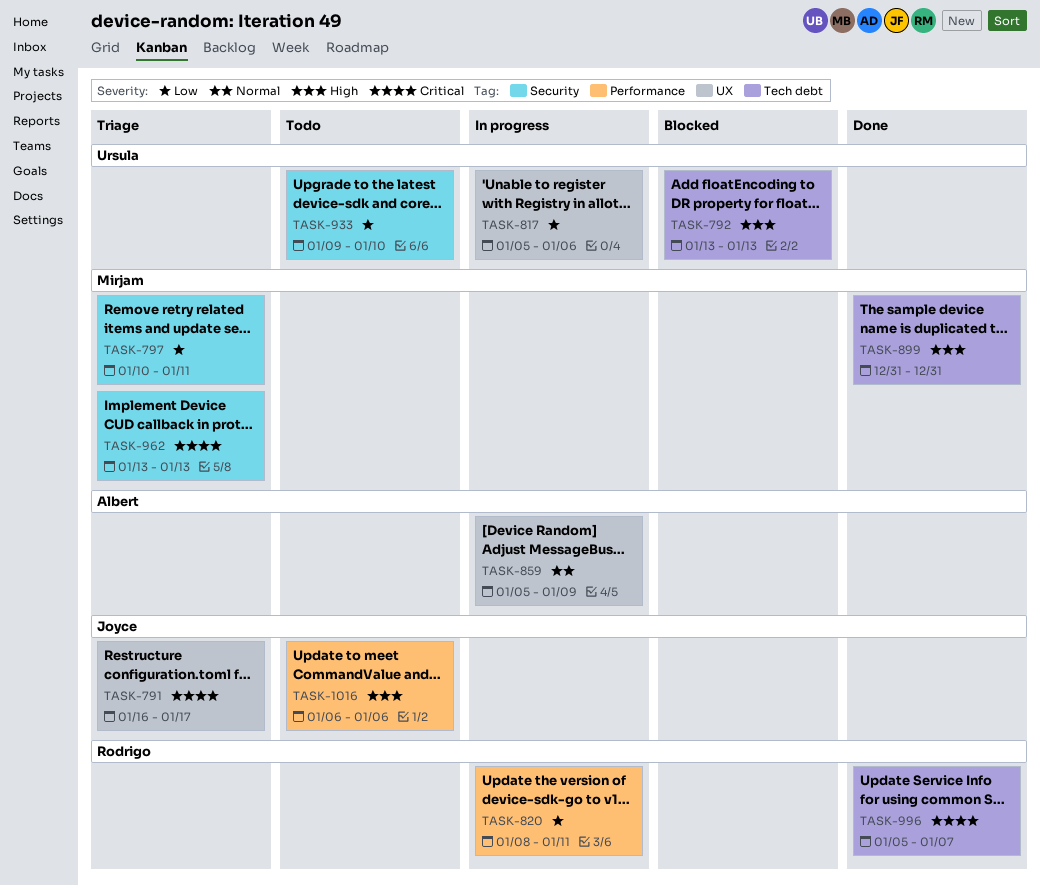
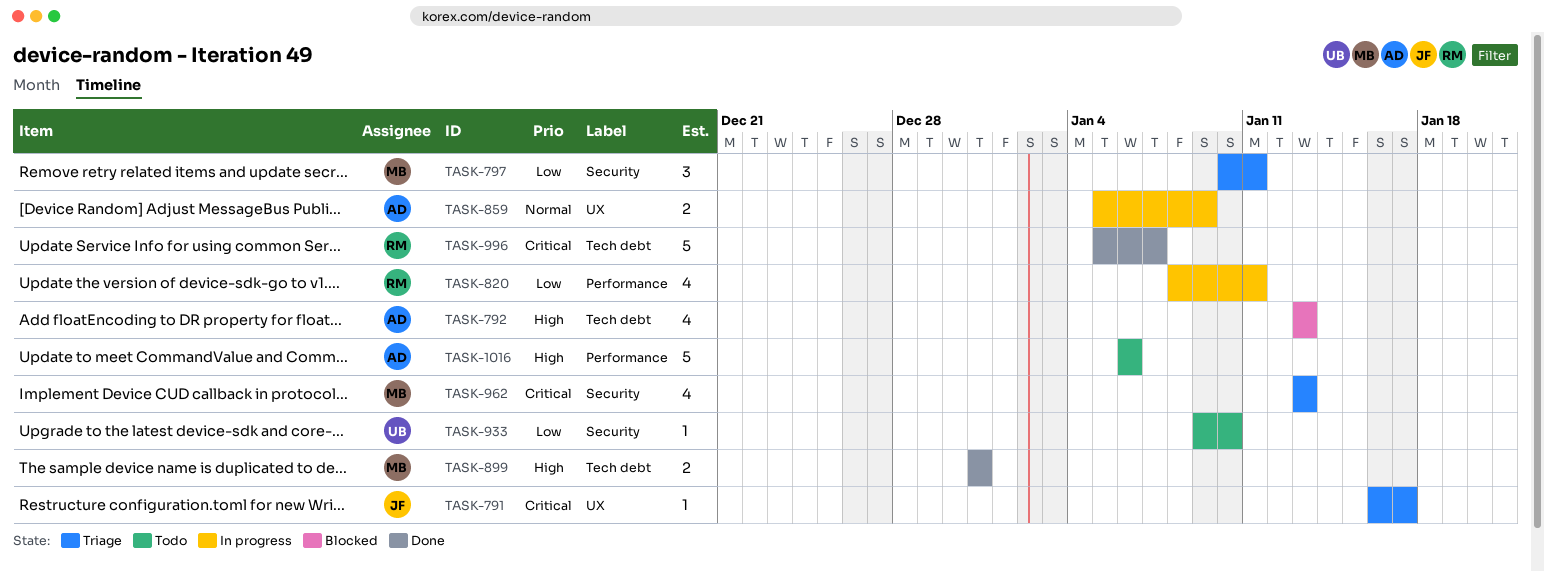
TASK-792, owner: Ursula -> Albert
TASK-817: present -> none
TASK-1016, owner: Joyce -> Albert

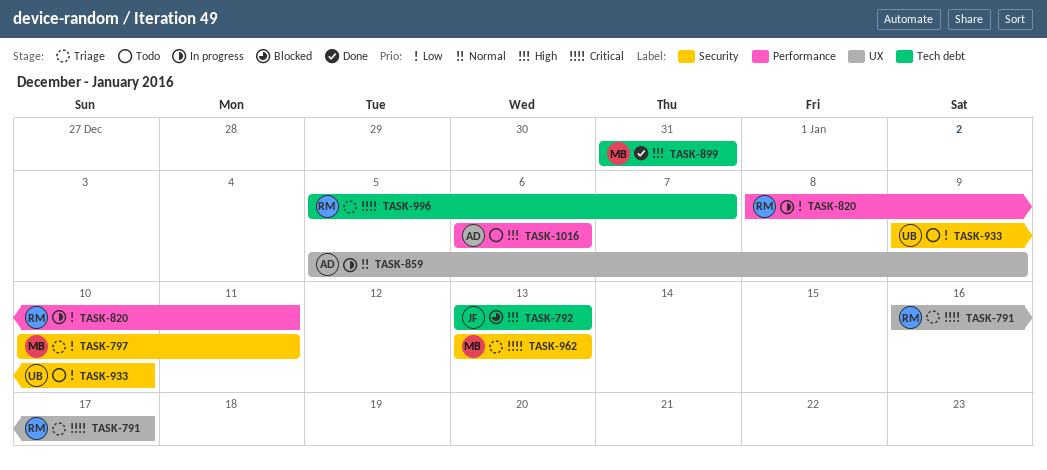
TASK-791, owner: JF -> RM
TASK-792, owner: AD -> JF
TASK-996, status: Done -> Triage

